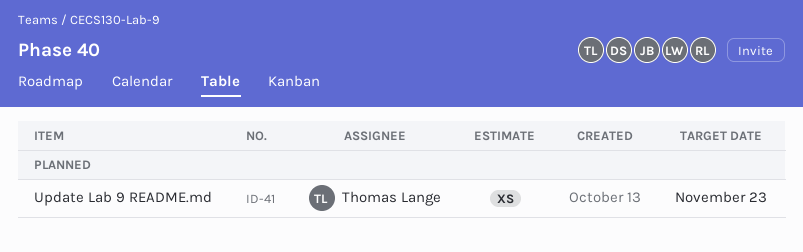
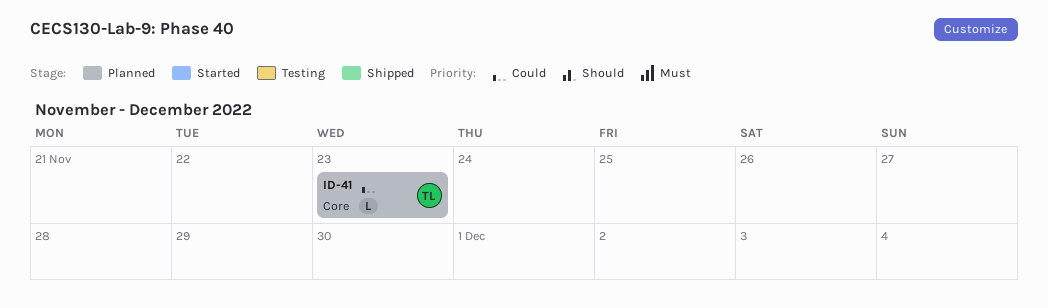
ID-41, estimate: XS -> L

